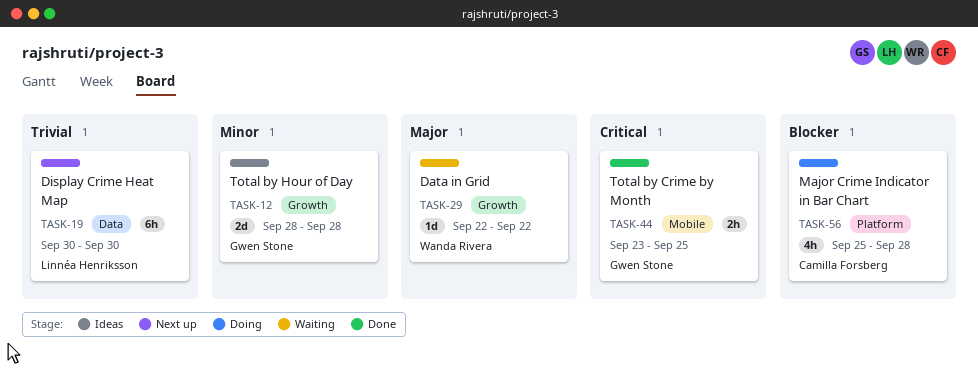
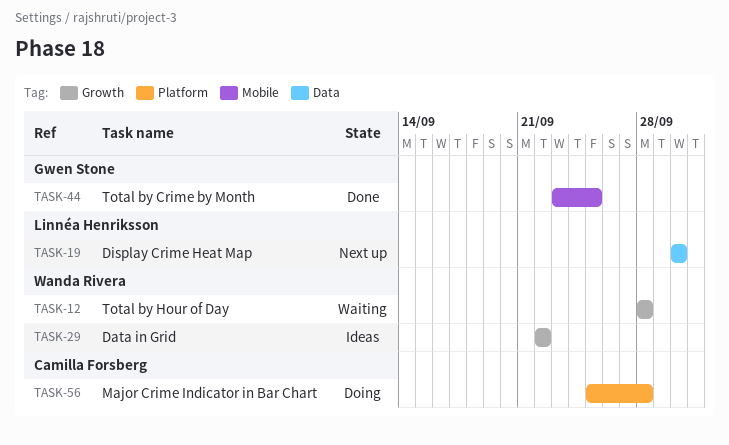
TASK-12, status: Ideas -> Waiting
TASK-12, owner: Gwen Stone -> Wanda Rivera
TASK-29, status: Waiting -> Ideas

